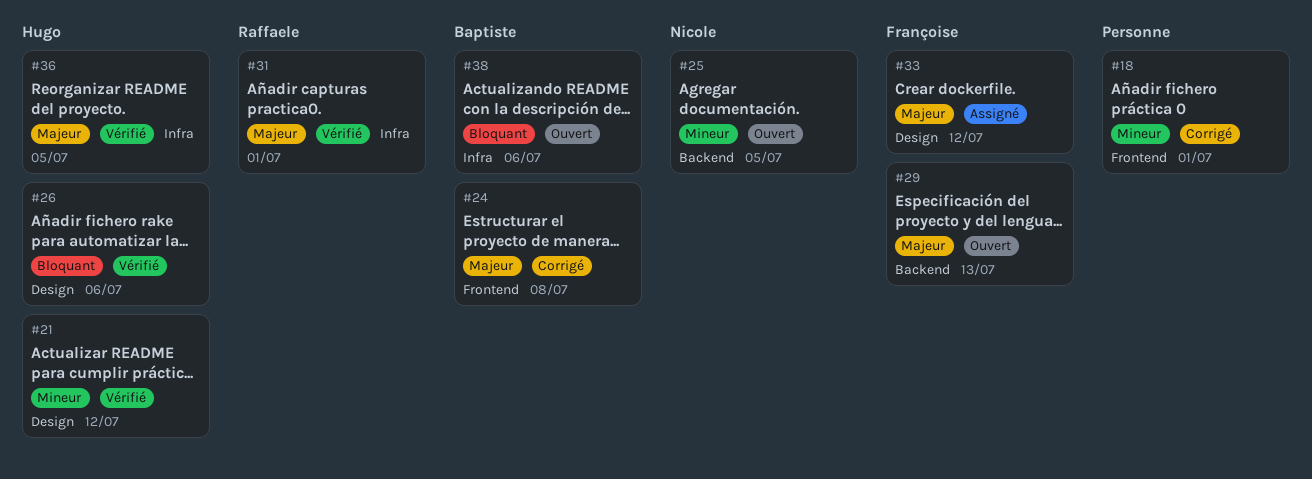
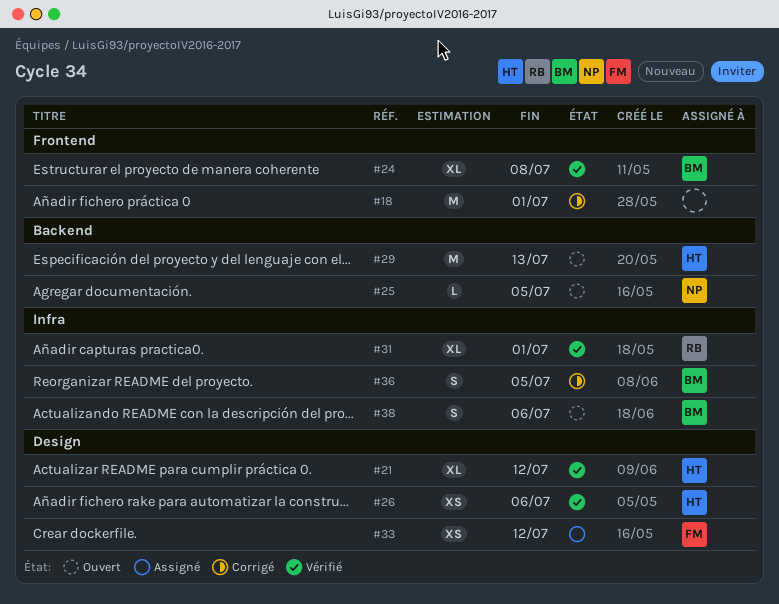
#24, status: Corrigé -> Vérifié
#29, owner: Françoise -> Hugo
#36, status: Vérifié -> Corrigé
#36, owner: Hugo -> Baptiste

